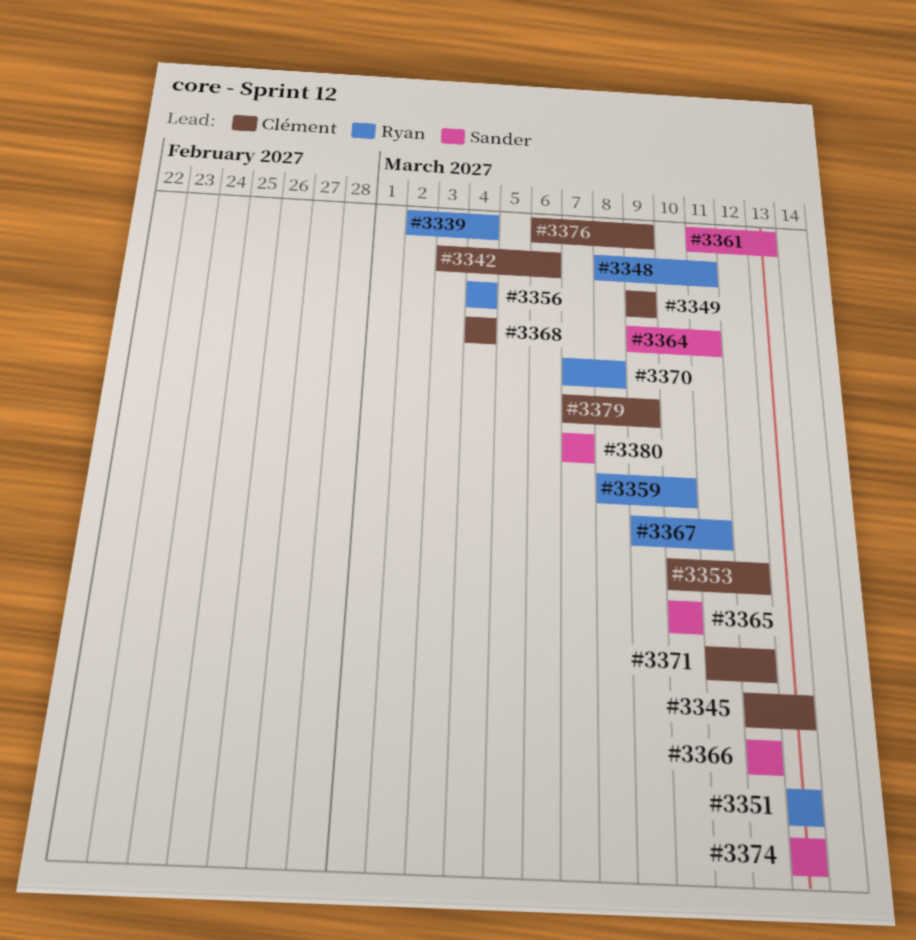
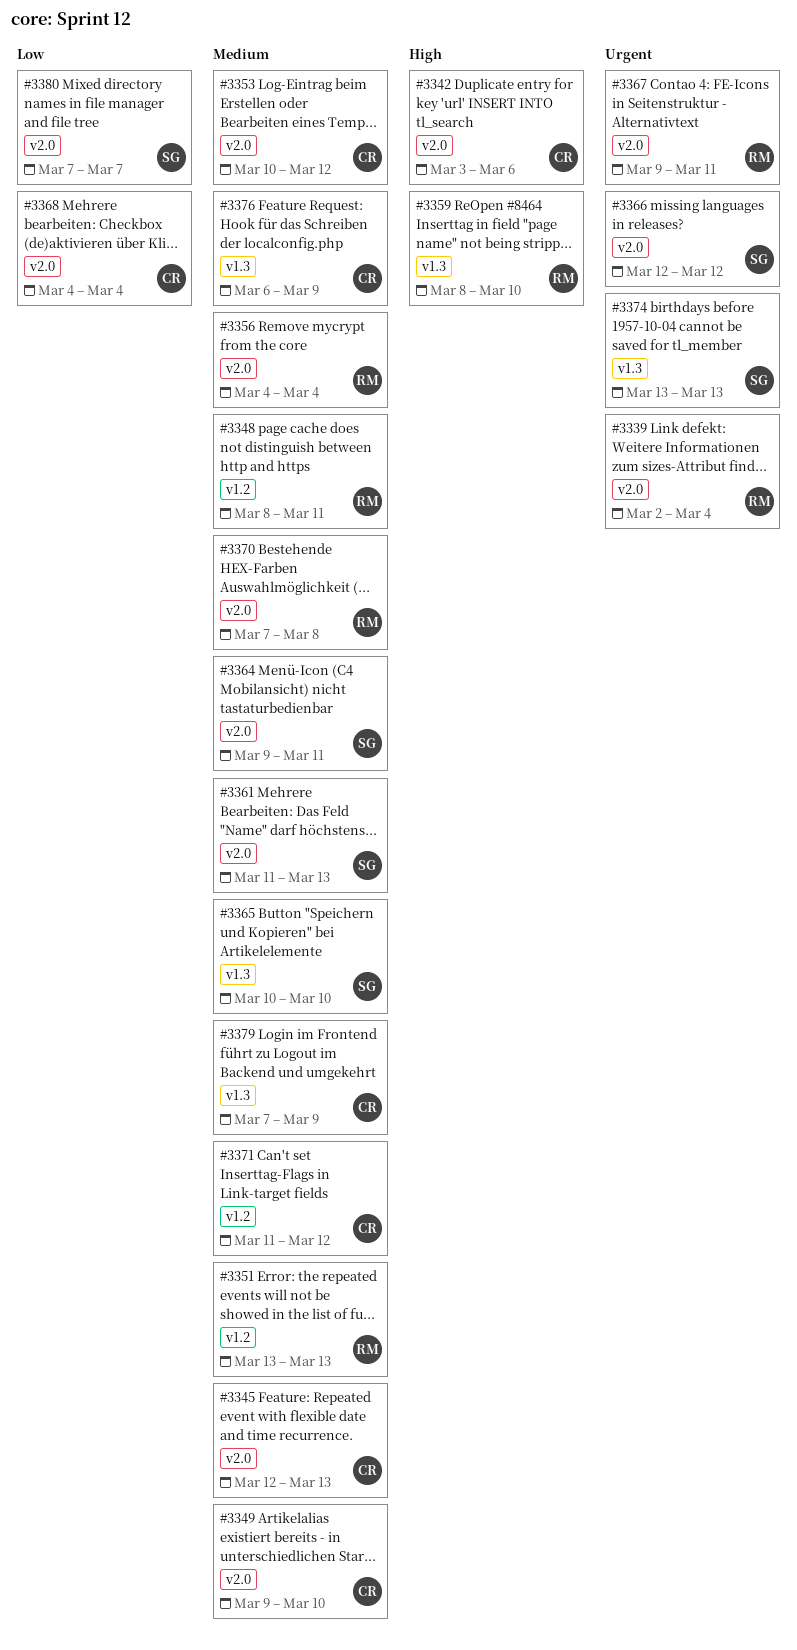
#3349, due: Mar 9 -> Mar 10

